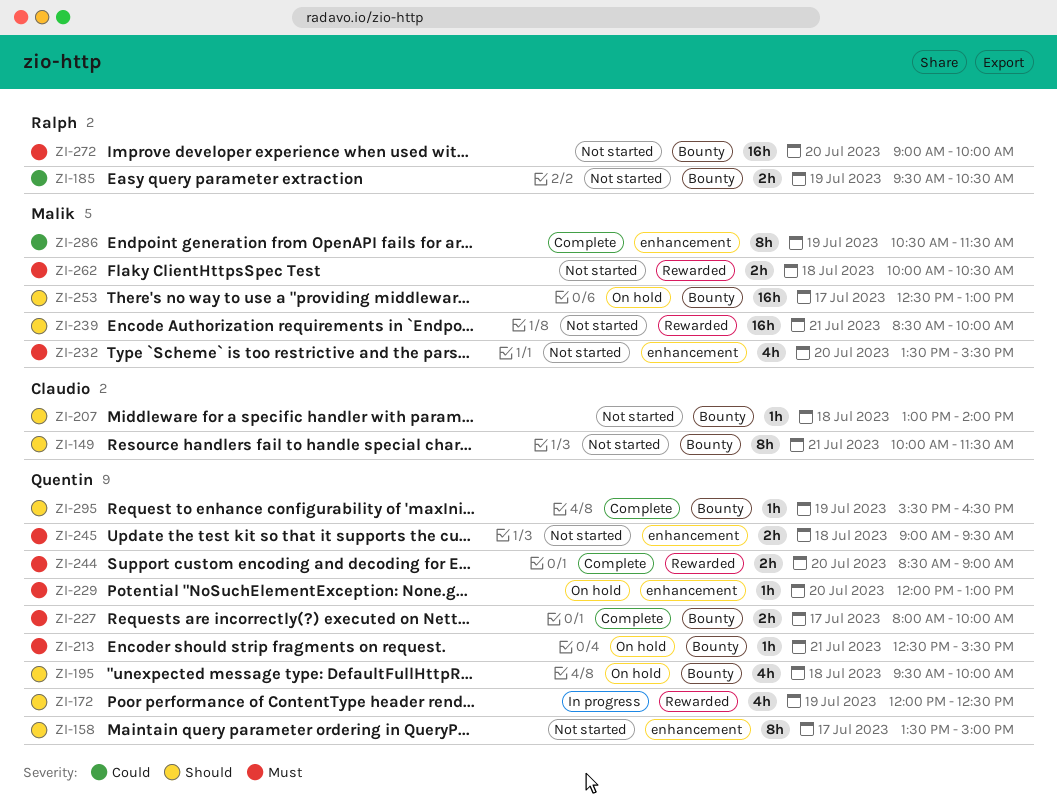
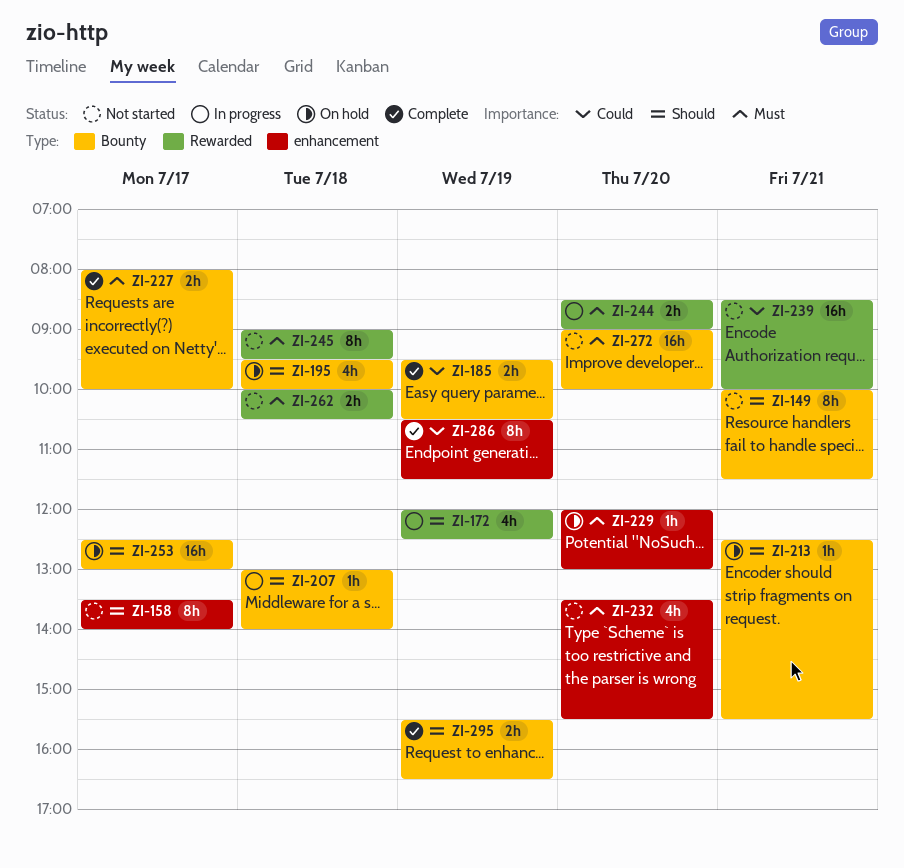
ZI-158, ends: 15:00 -> 14:00
ZI-185, status: Not started -> Complete
ZI-207, status: Not started -> In progress
ZI-213, priority: Must -> Should
ZI-239, priority: Should -> Could
ZI-244, status: Complete -> In progress
ZI-245, label: enhancement -> Rewarded
ZI-245, estimate: 2h -> 8h
ZI-295, estimate: 1h -> 2h

